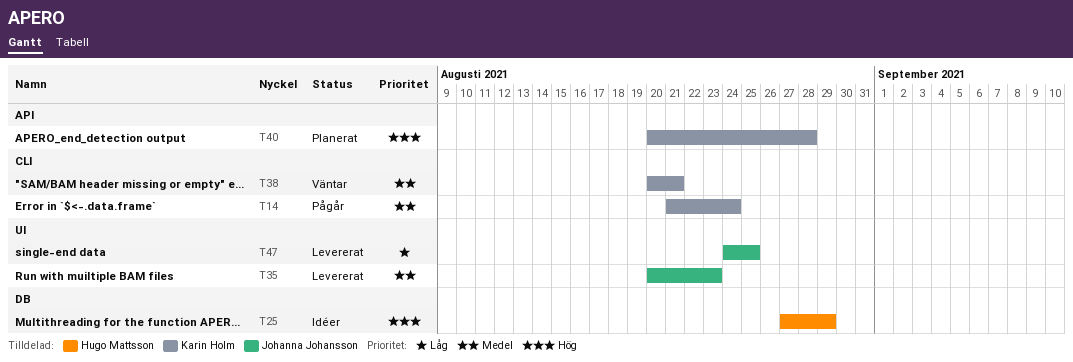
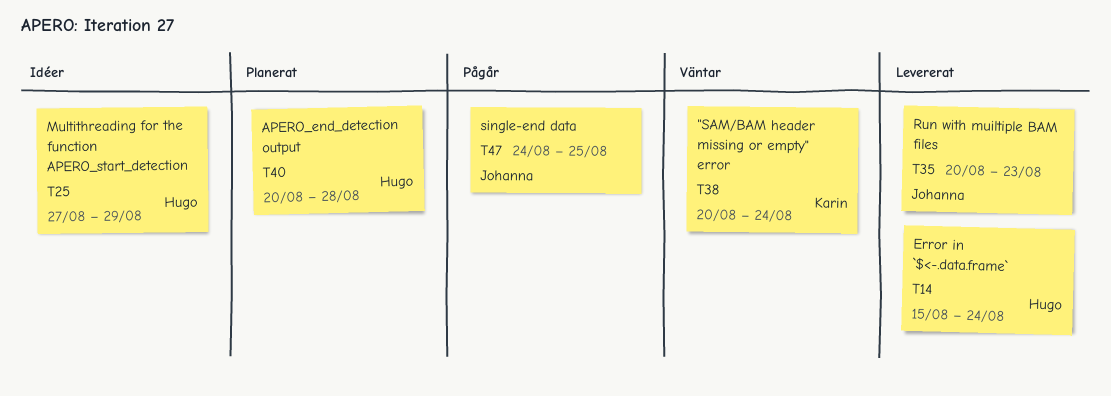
T14, status: Pågår -> Levererat
T14, owner: Karin Holm -> Hugo Mattsson
T14, start: Aug 21 -> Aug 15
T38, due: Aug 21 -> Aug 24
T40, owner: Karin Holm -> Hugo Mattsson
T47, status: Levererat -> Pågår

